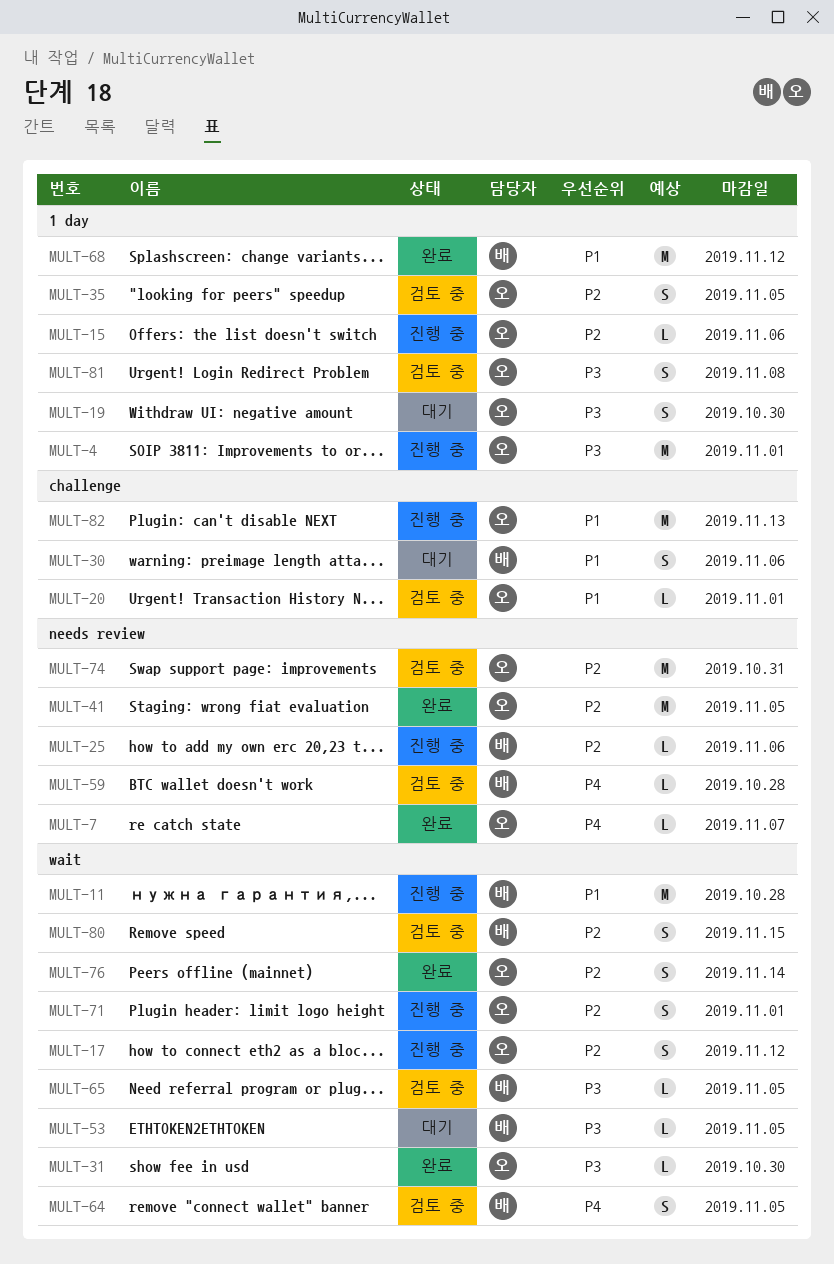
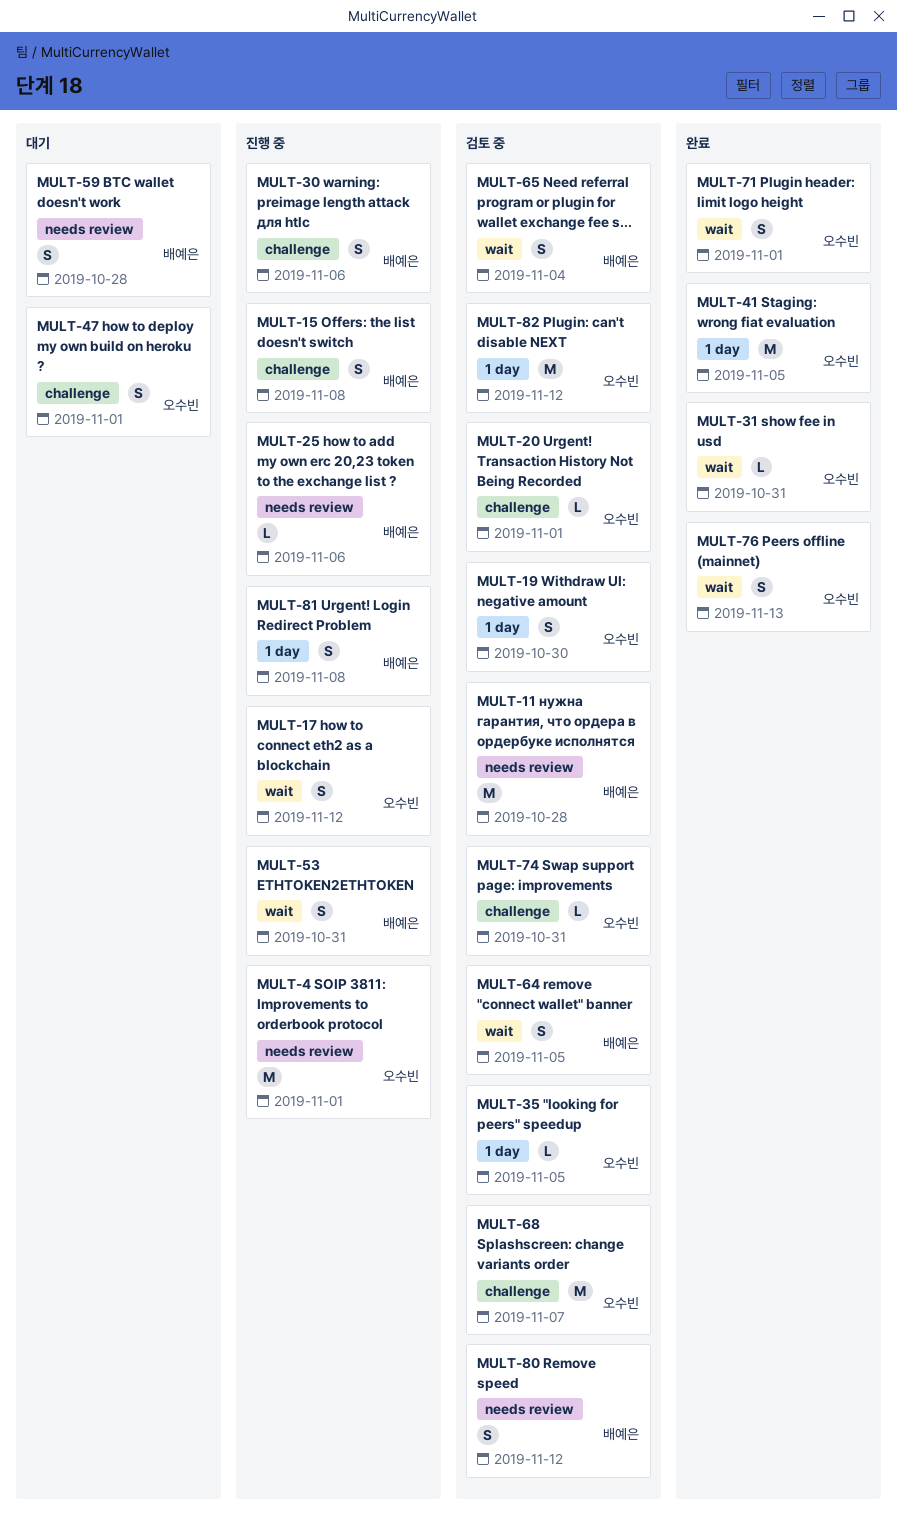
MULT-4, label: 1 day -> needs review
MULT-7: present -> none
MULT-11, status: 진행 중 -> 검토 중
MULT-11, label: wait -> needs review
MULT-15, owner: 오수빈 -> 배예은
MULT-15, label: 1 day -> challenge
MULT-15, estimate: L -> S
MULT-15, due: Nov 6 -> Nov 8
MULT-19, status: 대기 -> 검토 중
MULT-30, status: 대기 -> 진행 중
MULT-31, due: Oct 30 -> Oct 31
MULT-35, estimate: S -> L
MULT-41, label: needs review -> 1 day
MULT-47: none -> present
MULT-53, status: 대기 -> 진행 중
MULT-53, estimate: L -> S
MULT-53, due: Nov 5 -> Oct 31
MULT-59, status: 검토 중 -> 대기
MULT-59, estimate: L -> S
MULT-65, estimate: L -> S
MULT-65, due: Nov 5 -> Nov 4
MULT-68, status: 완료 -> 검토 중
MULT-68, owner: 배예은 -> 오수빈
MULT-68, label: 1 day -> challenge
MULT-68, due: Nov 12 -> Nov 7
MULT-71, status: 진행 중 -> 완료
MULT-74, label: needs review -> challenge
MULT-74, estimate: M -> L
MULT-76, due: Nov 14 -> Nov 13
MULT-80, label: wait -> needs review
MULT-80, due: Nov 15 -> Nov 12
MULT-81, status: 검토 중 -> 진행 중
MULT-81, owner: 오수빈 -> 배예은
MULT-82, status: 진행 중 -> 검토 중
MULT-82, label: challenge -> 1 day
MULT-82, due: Nov 13 -> Nov 12

